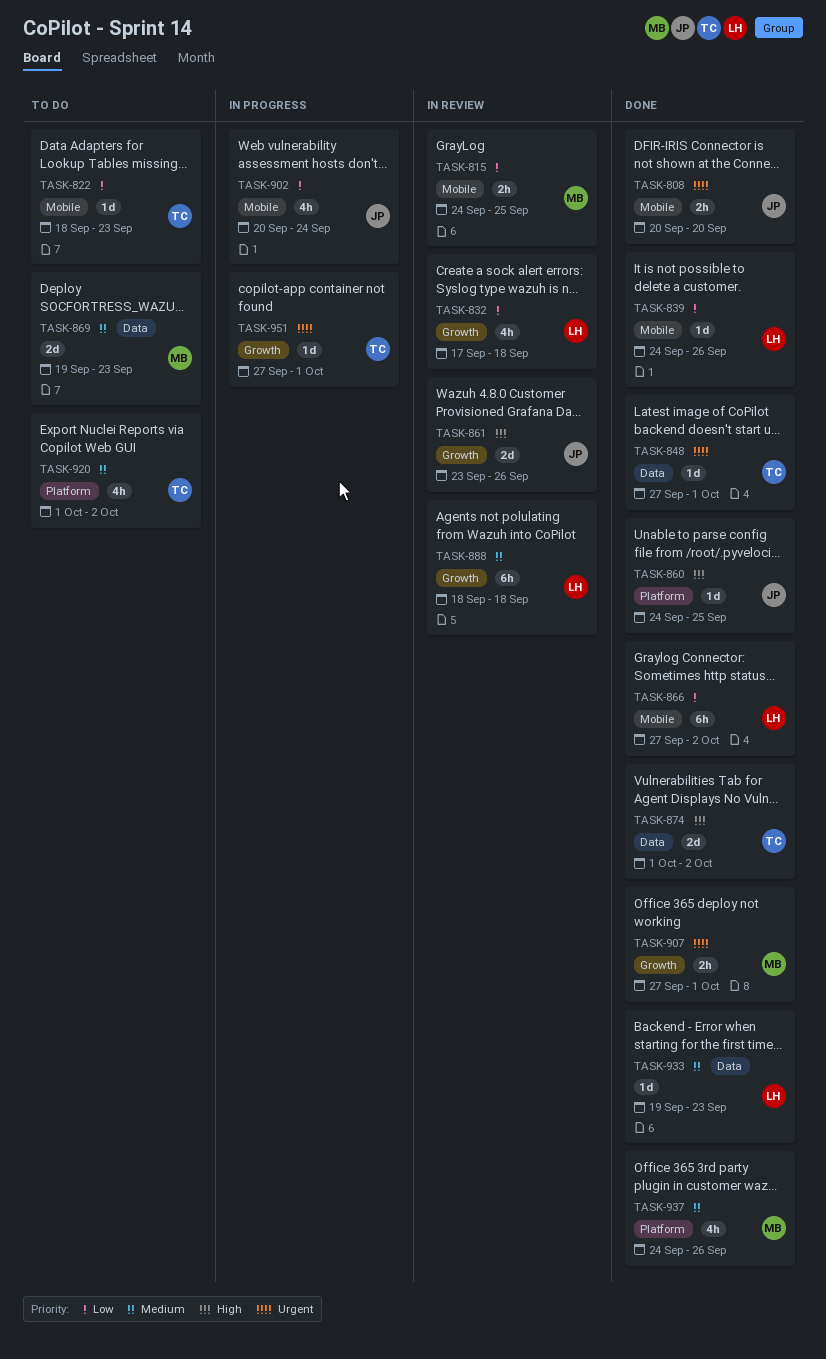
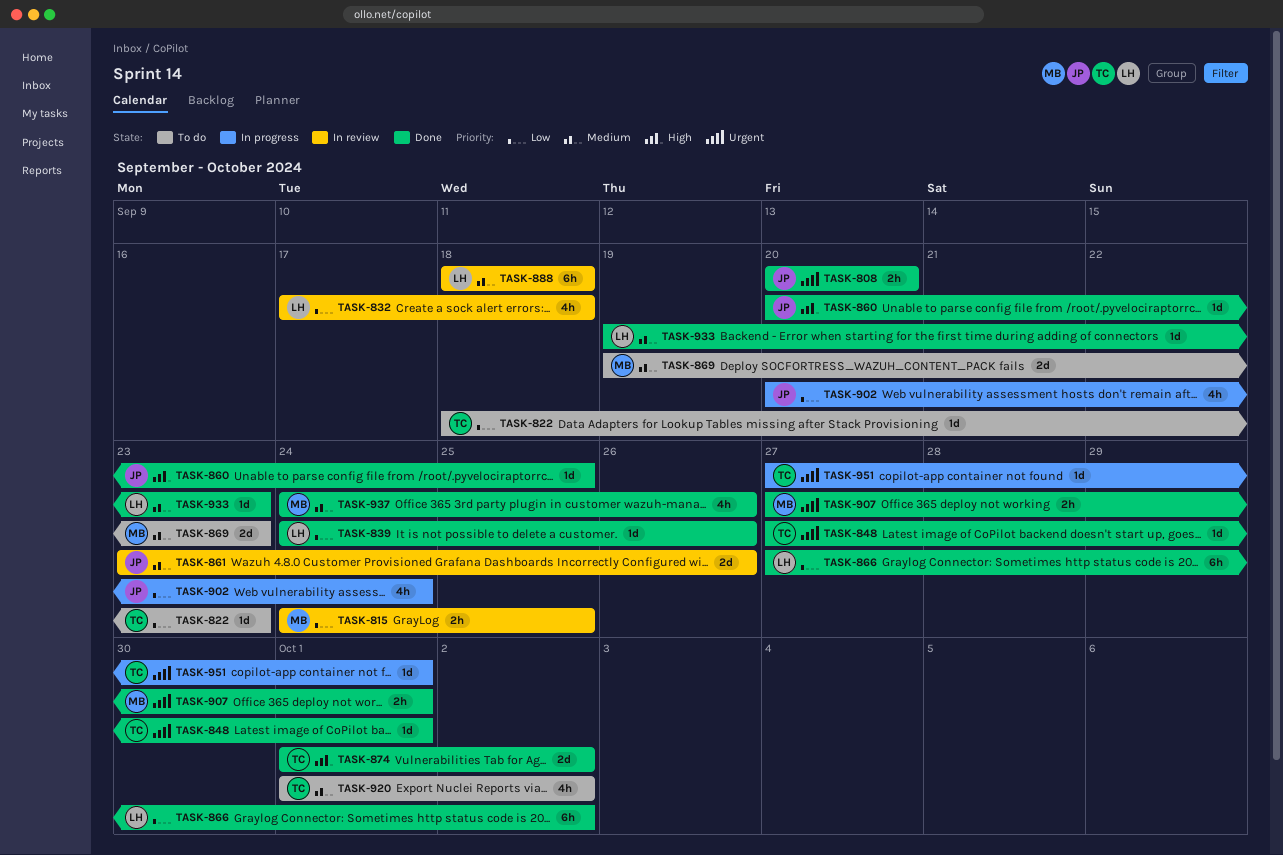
TASK-860, start: Sep 24 -> Sep 20
TASK-861, priority: High -> Medium

